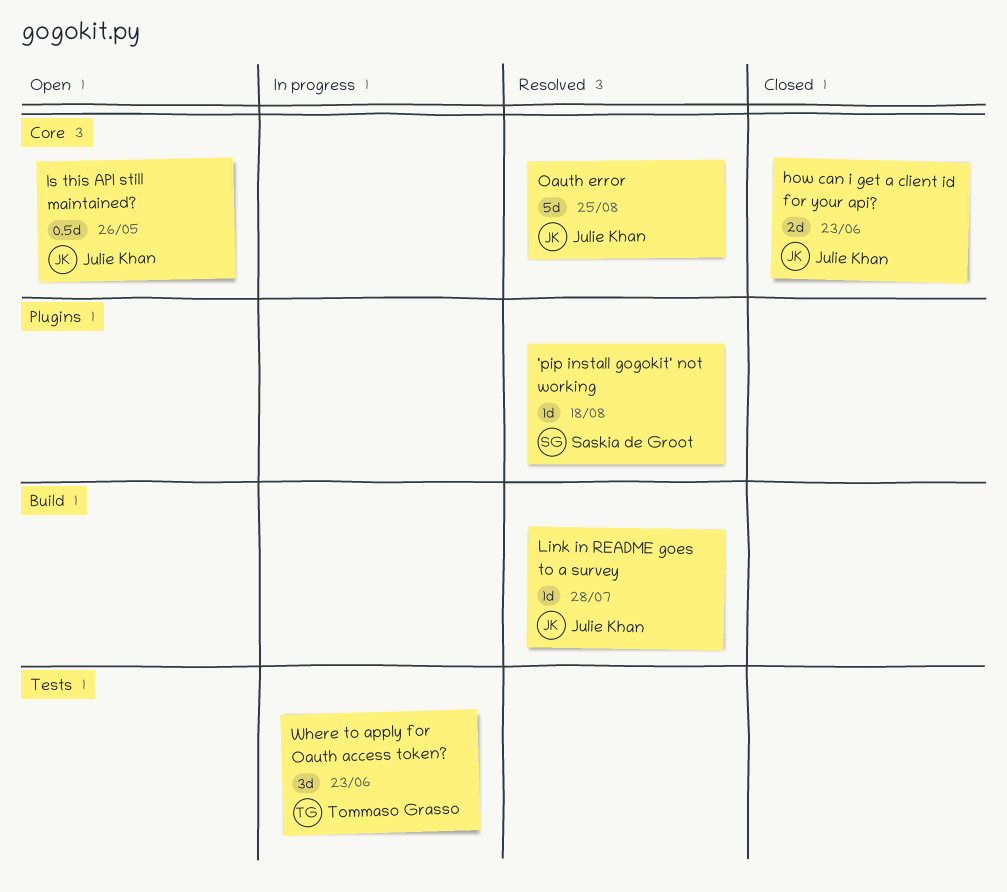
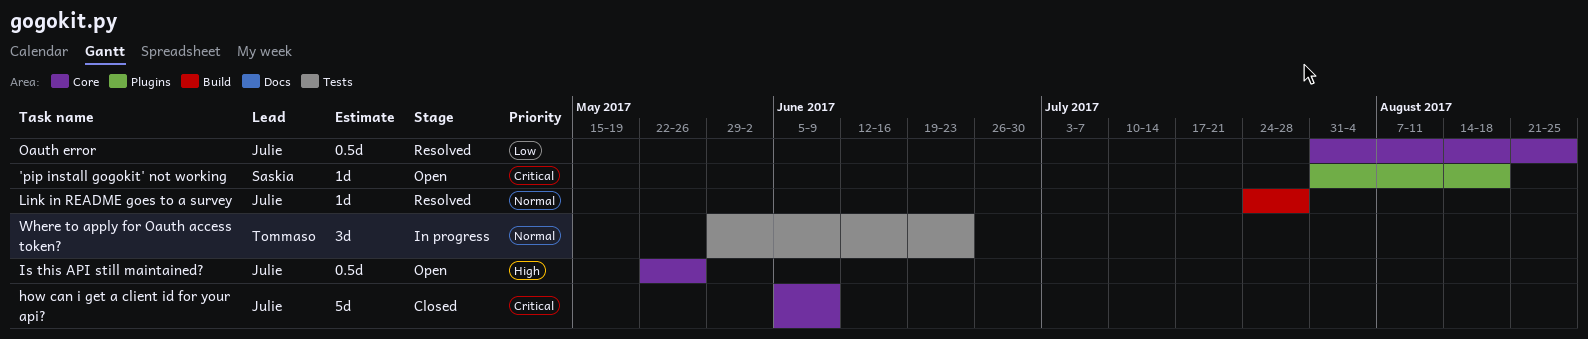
'pip install gogokit' not working, status: Resolved -> Open
how can i get a client id for your api?, estimate: 2d -> 5d
how can i get a client id for your api?, due: Jun 23 -> Jun 9
Oauth error, estimate: 5d -> 0.5d

